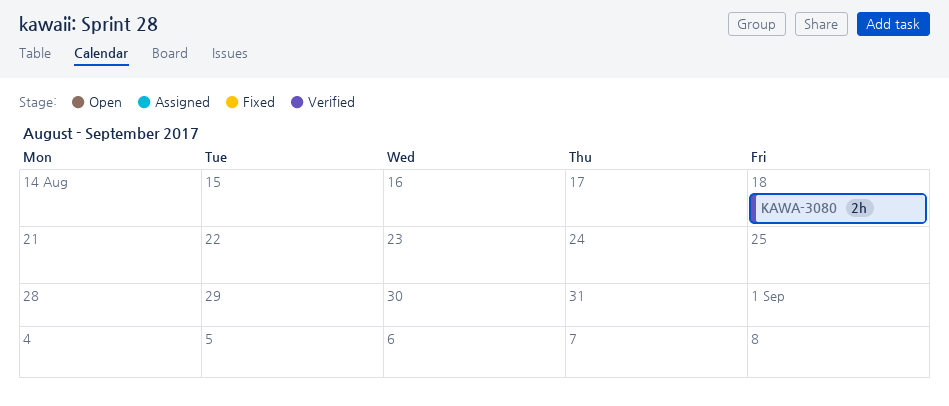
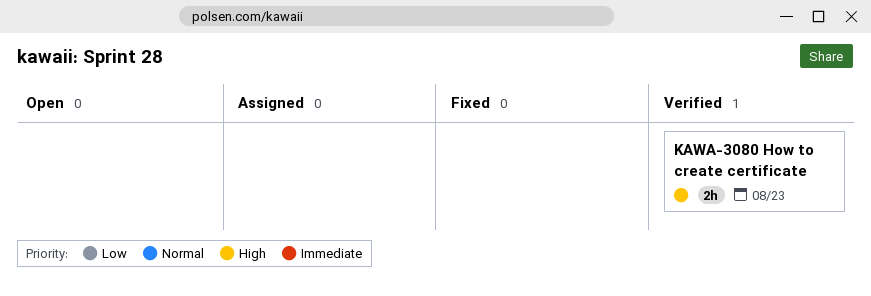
KAWA-3080, due: Aug 18 -> Aug 23

